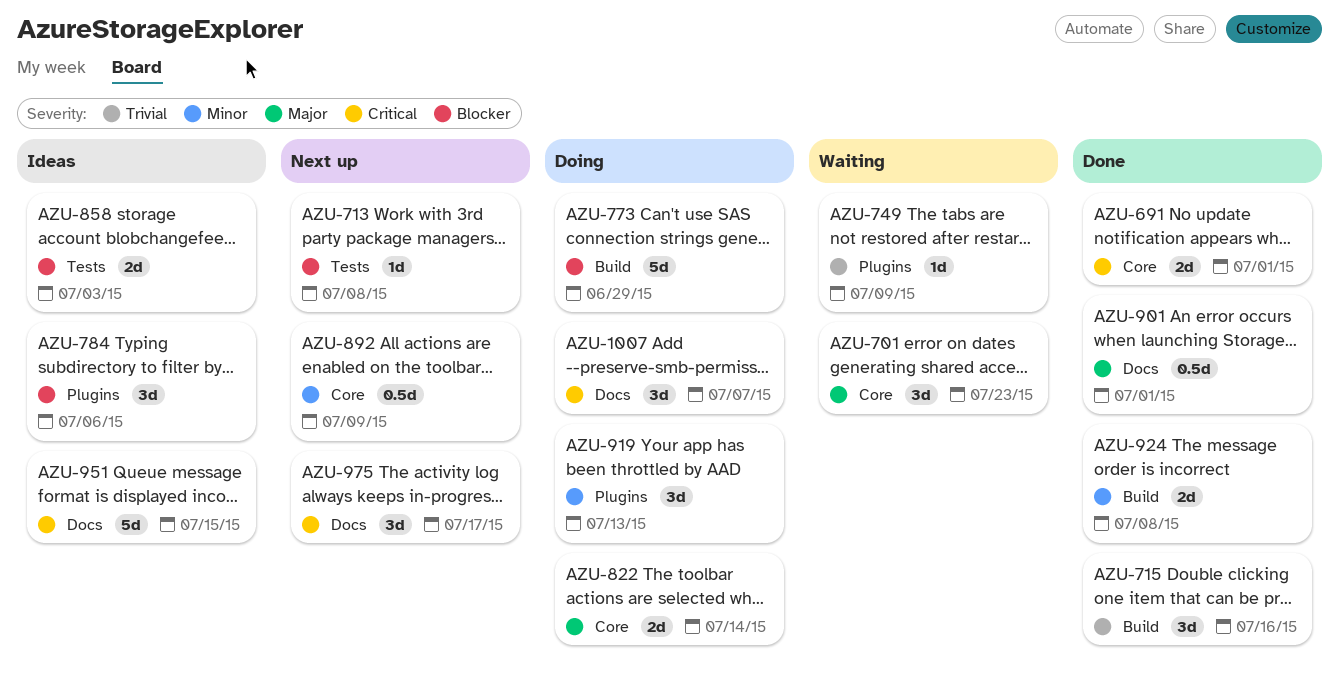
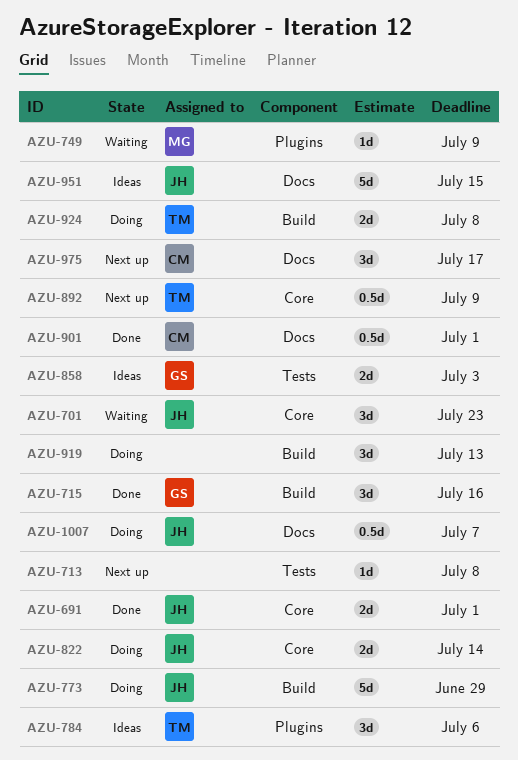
AZU-919, label: Plugins -> Build
AZU-924, status: Done -> Doing
AZU-1007, estimate: 3d -> 0.5d

